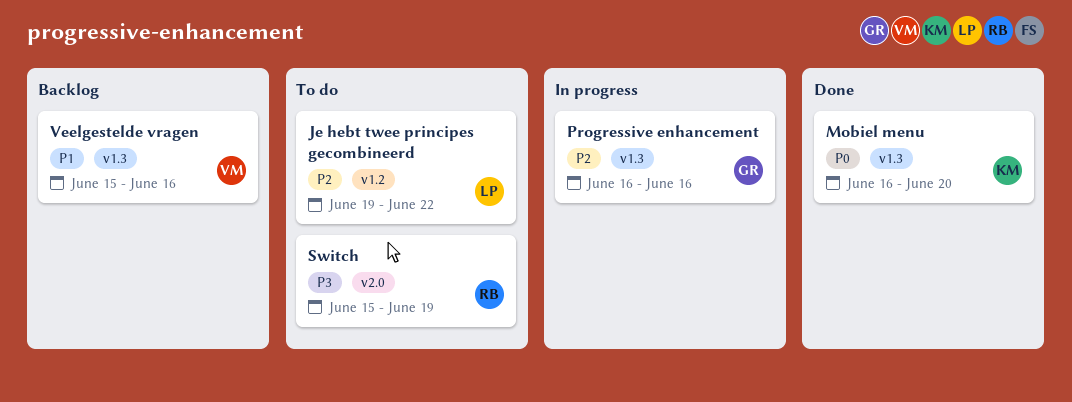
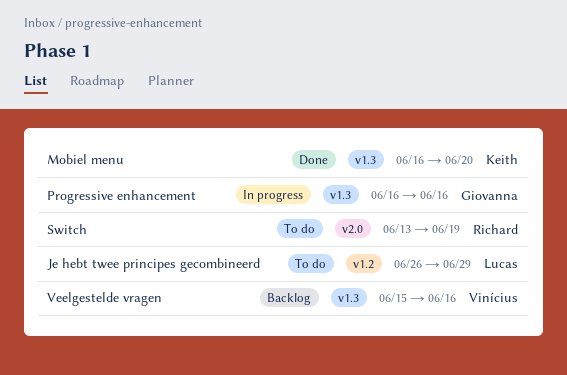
Je hebt twee principes gecombineerd, start: Jun 19 -> Jun 26
Je hebt twee principes gecombineerd, due: Jun 22 -> Jun 29
Switch, start: Jun 15 -> Jun 13

